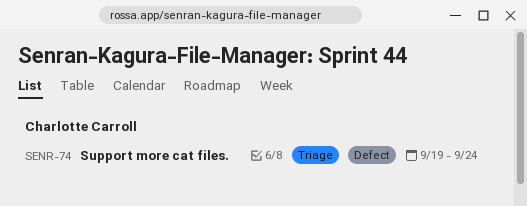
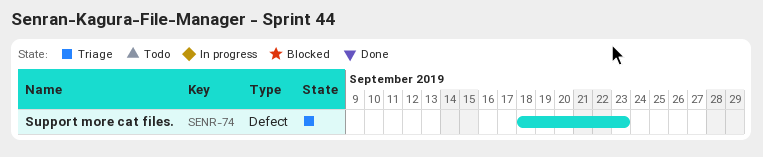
SENR-74, start: Sep 19 -> Sep 18
SENR-74, due: Sep 24 -> Sep 23

